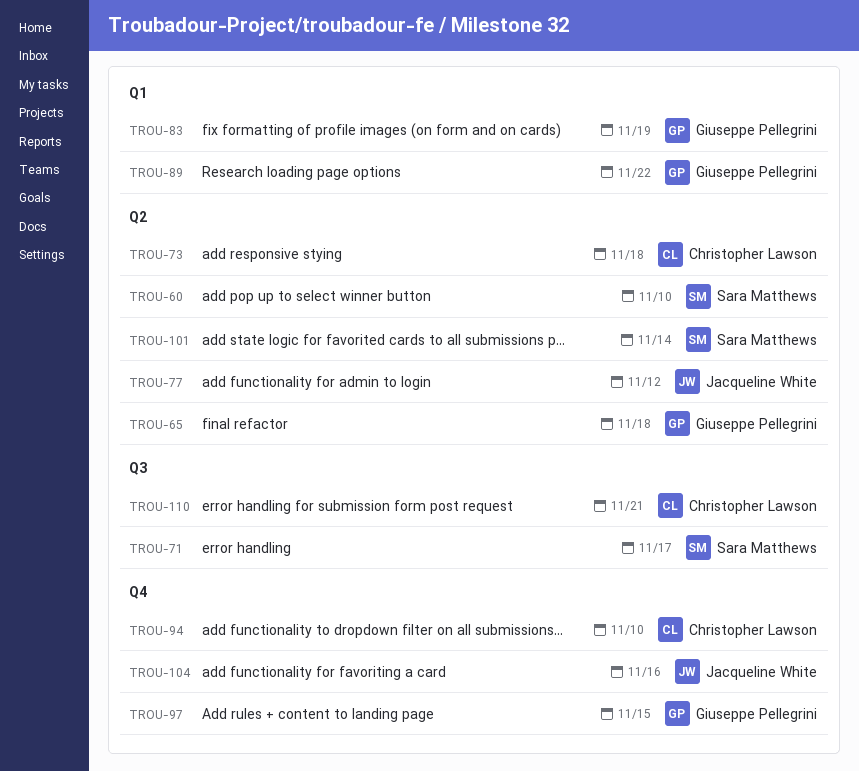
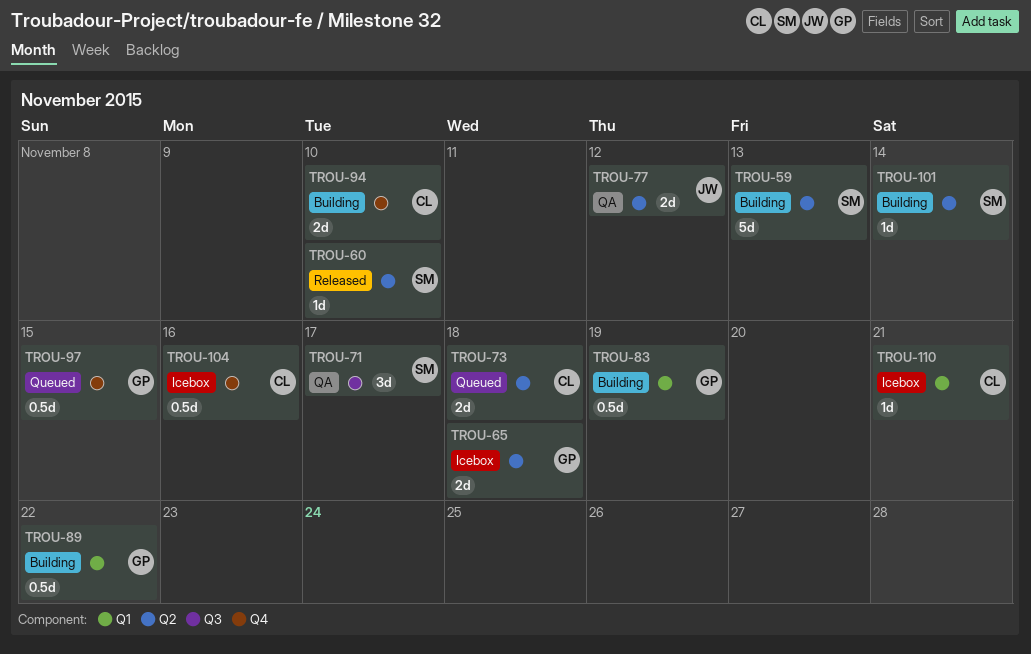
TROU-59: none -> present
TROU-104, owner: Jacqueline White -> Christopher Lawson
TROU-110, label: Q3 -> Q1

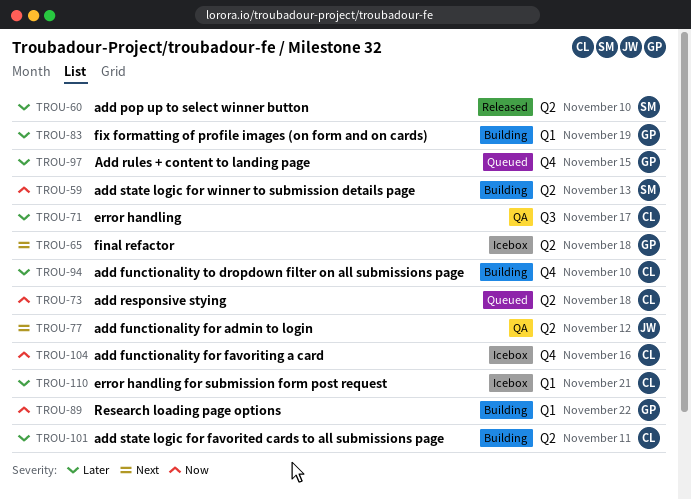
TROU-71, owner: SM -> CL
TROU-101, owner: SM -> CL
TROU-101, due: Nov 14 -> Nov 11

